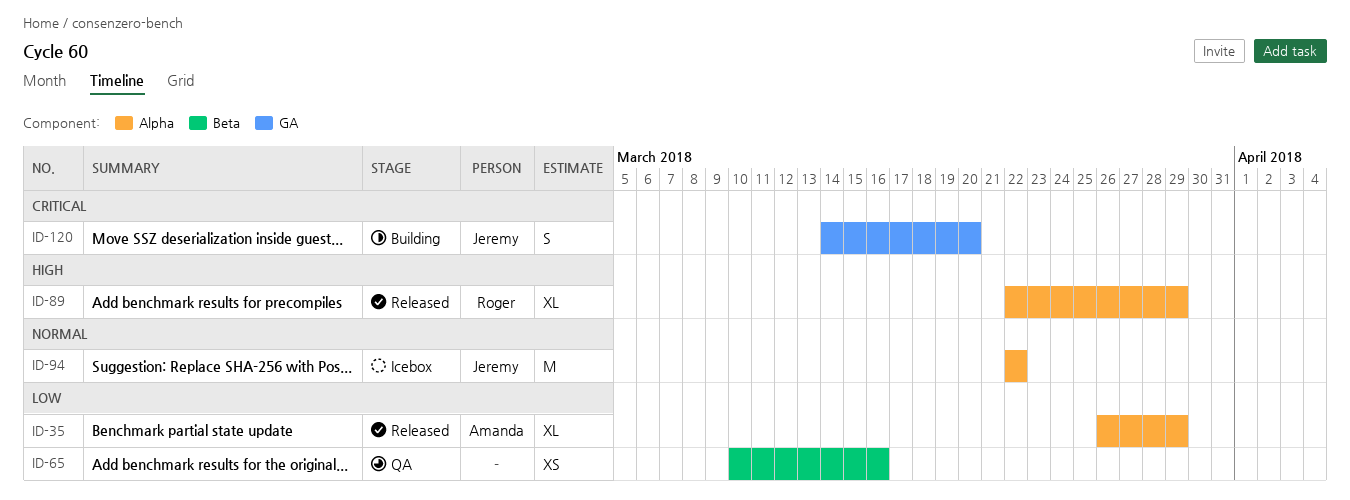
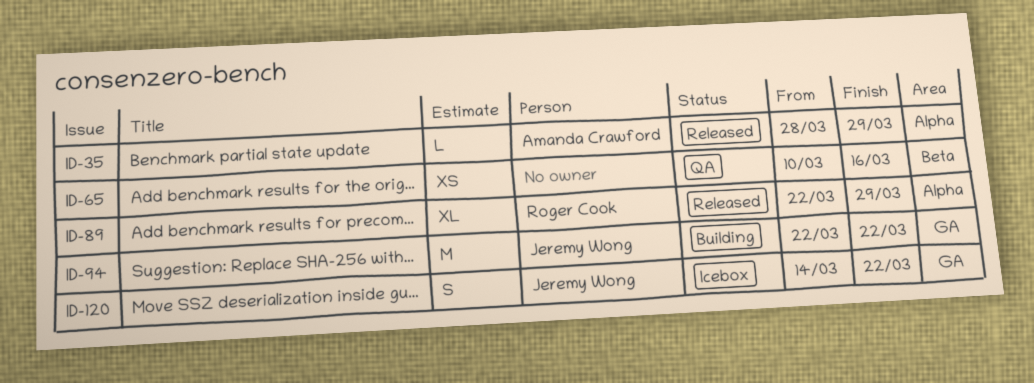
ID-35, estimate: XL -> L
ID-35, start: Mar 26 -> Mar 28
ID-94, status: Icebox -> Building
ID-94, label: Alpha -> GA
ID-120, status: Building -> Icebox
ID-120, due: Mar 20 -> Mar 22

